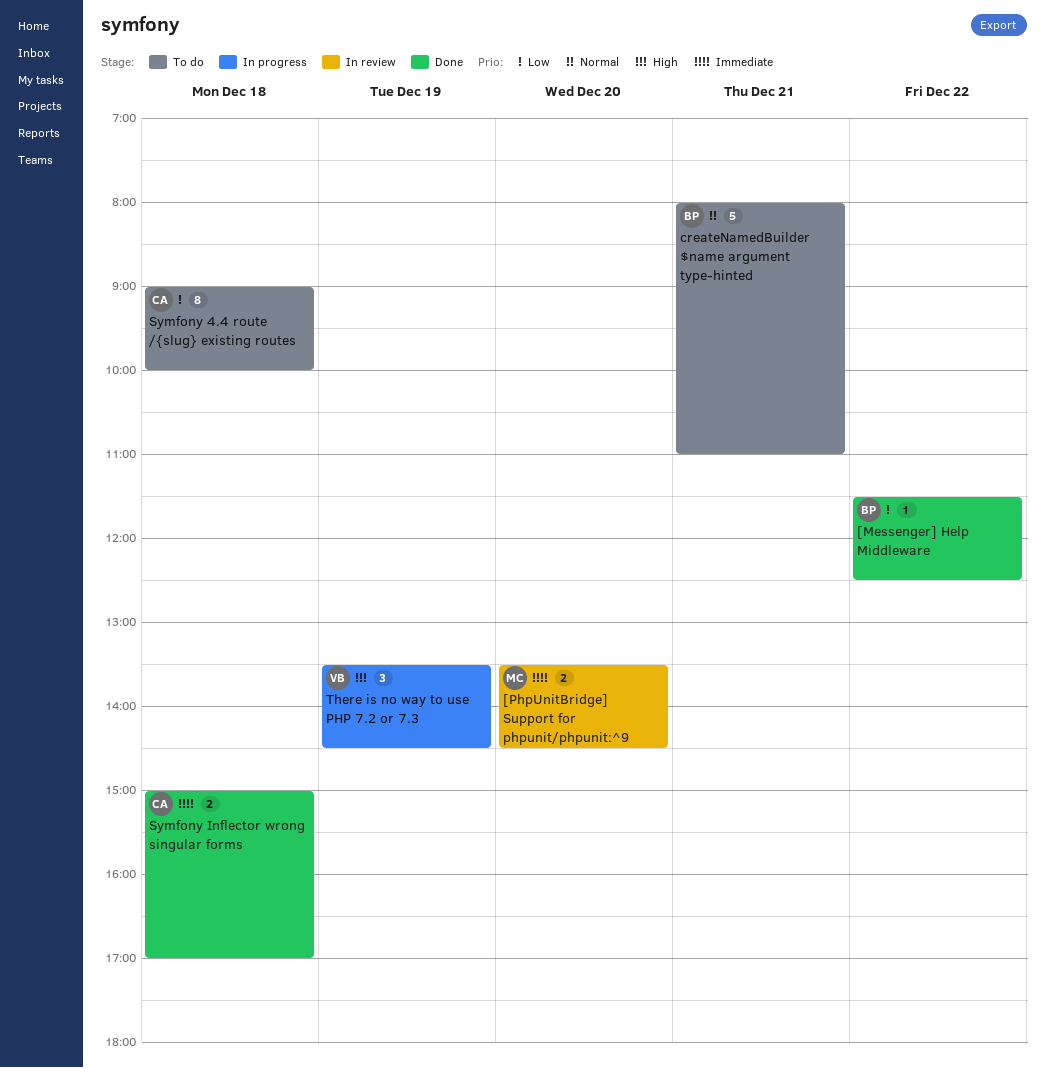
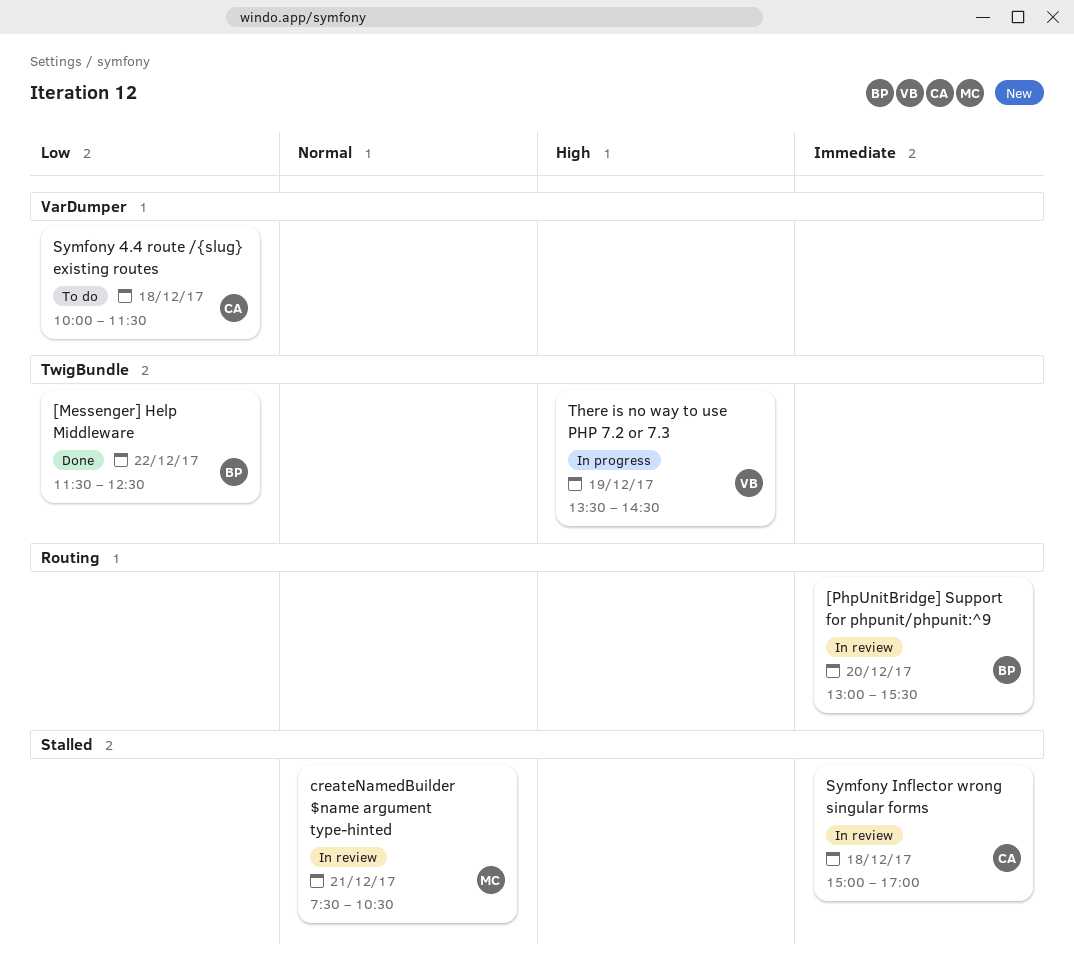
[PhpUnitBridge] Support for phpunit/phpunit:^9, owner: MC -> BP
[PhpUnitBridge] Support for phpunit/phpunit:^9, begins: 13:30 -> 13:00
[PhpUnitBridge] Support for phpunit/phpunit:^9, ends: 14:30 -> 15:30
createNamedBuilder $name argument type-hinted, status: To do -> In review
createNamedBuilder $name argument type-hinted, owner: BP -> MC
createNamedBuilder $name argument type-hinted, begins: 08:00 -> 07:30
createNamedBuilder $name argument type-hinted, ends: 11:00 -> 10:30
Symfony 4.4 route /{slug} existing routes, begins: 09:00 -> 10:00
Symfony 4.4 route /{slug} existing routes, ends: 10:00 -> 11:30
Symfony Inflector wrong singular forms, status: Done -> In review

